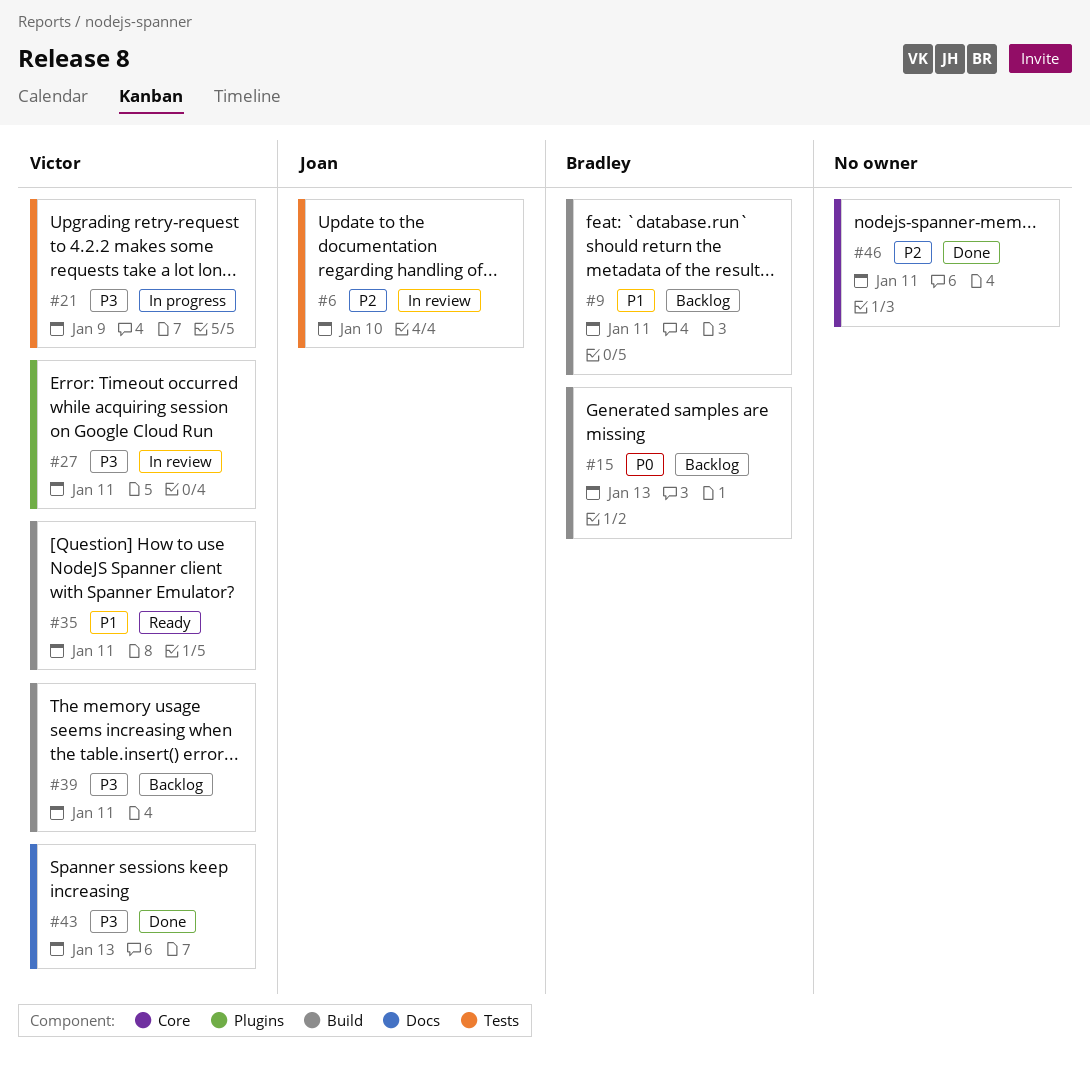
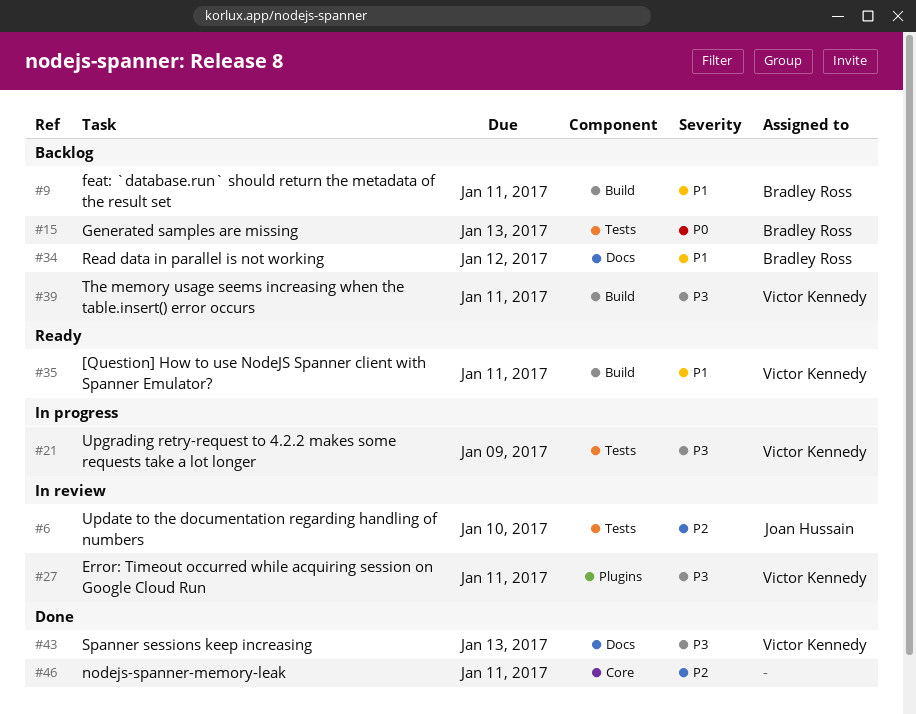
#15, label: Build -> Tests
#34: none -> present

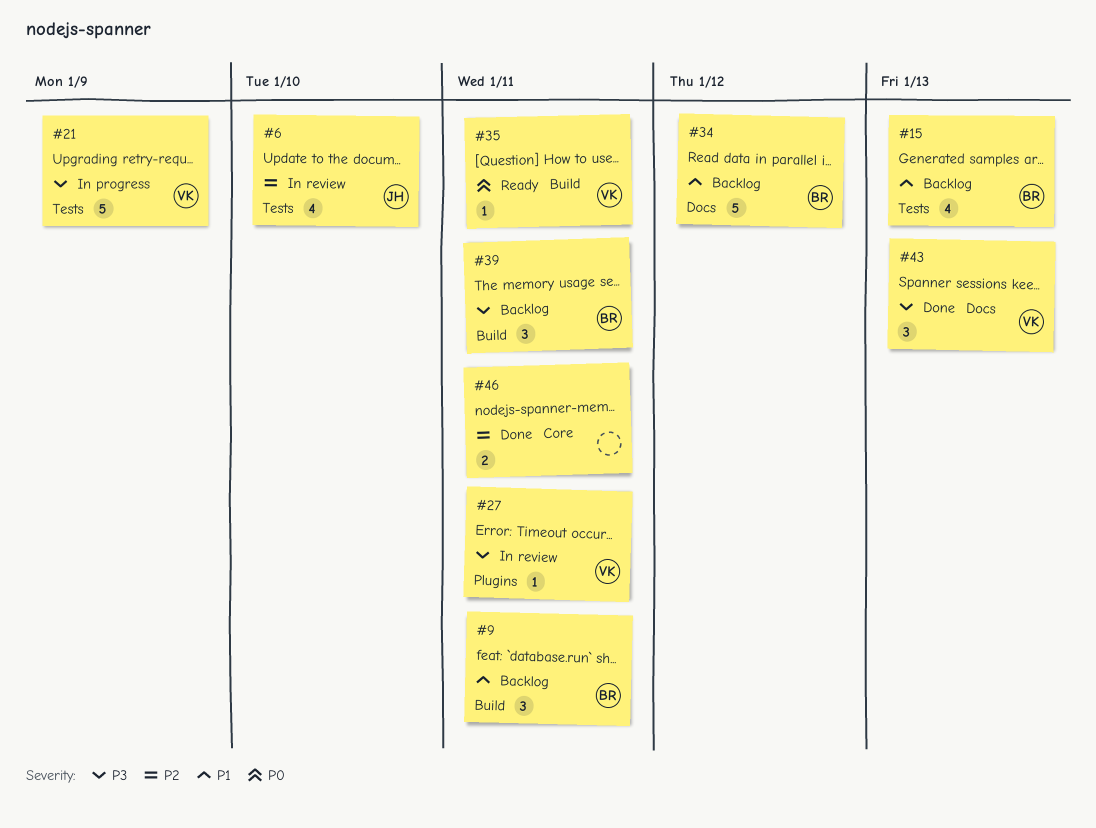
#15, priority: P0 -> P1
#35, priority: P1 -> P0
#39, owner: Victor Kennedy -> Bradley Ross

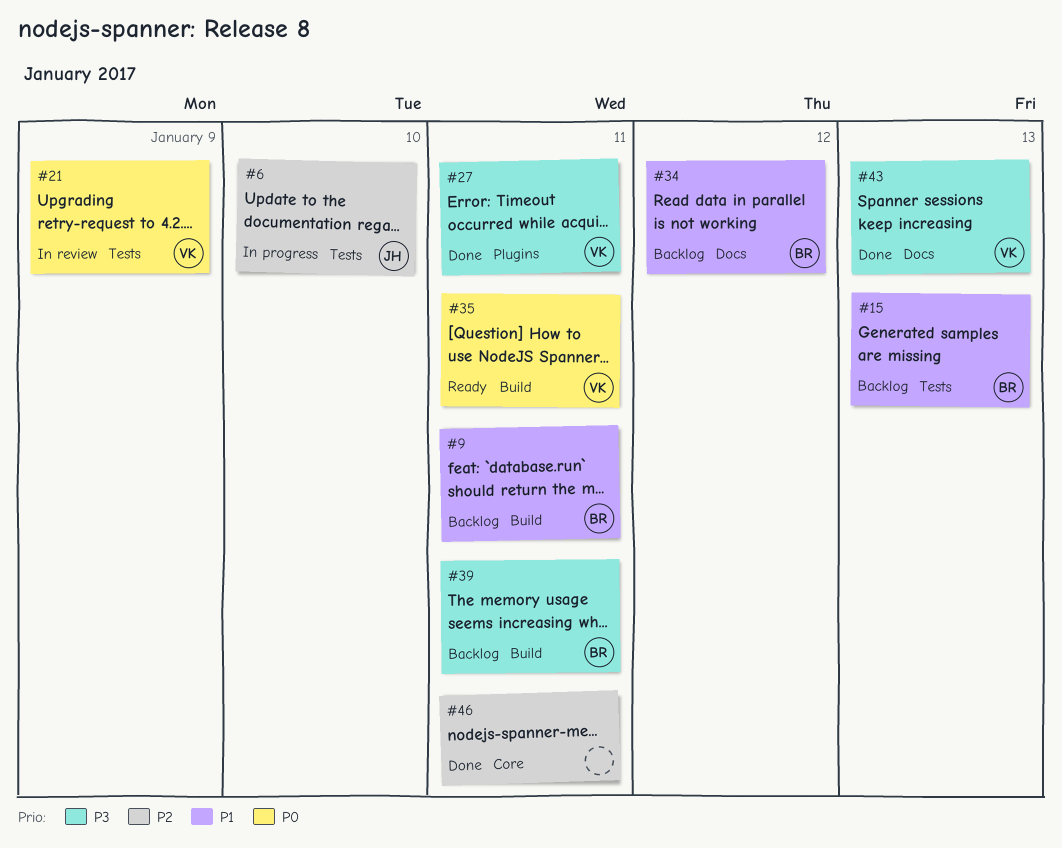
#6, status: In review -> In progress
#21, status: In progress -> In review
#21, priority: P3 -> P0
#27, status: In review -> Done

